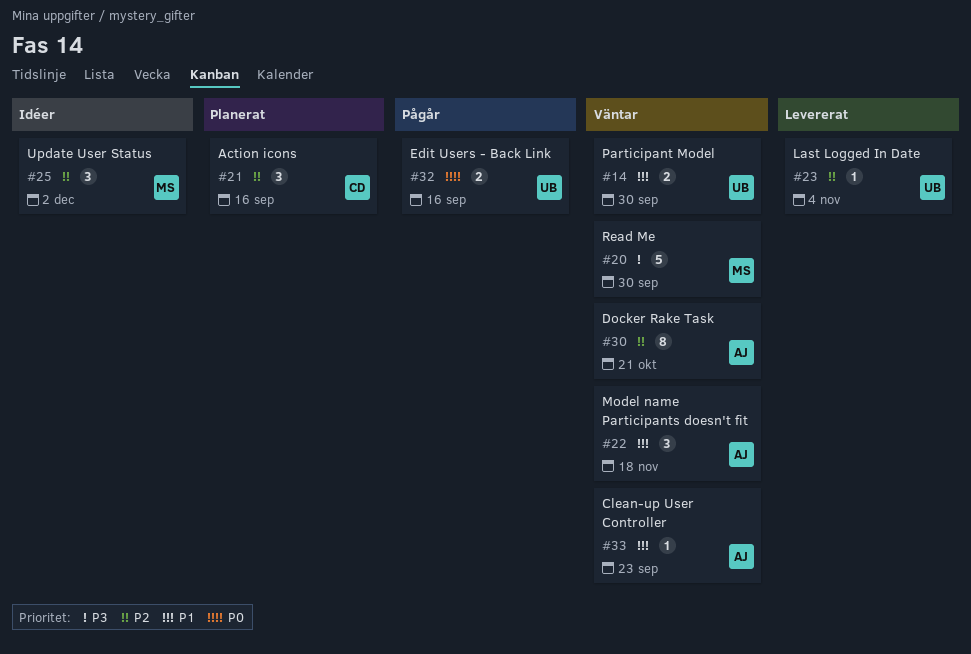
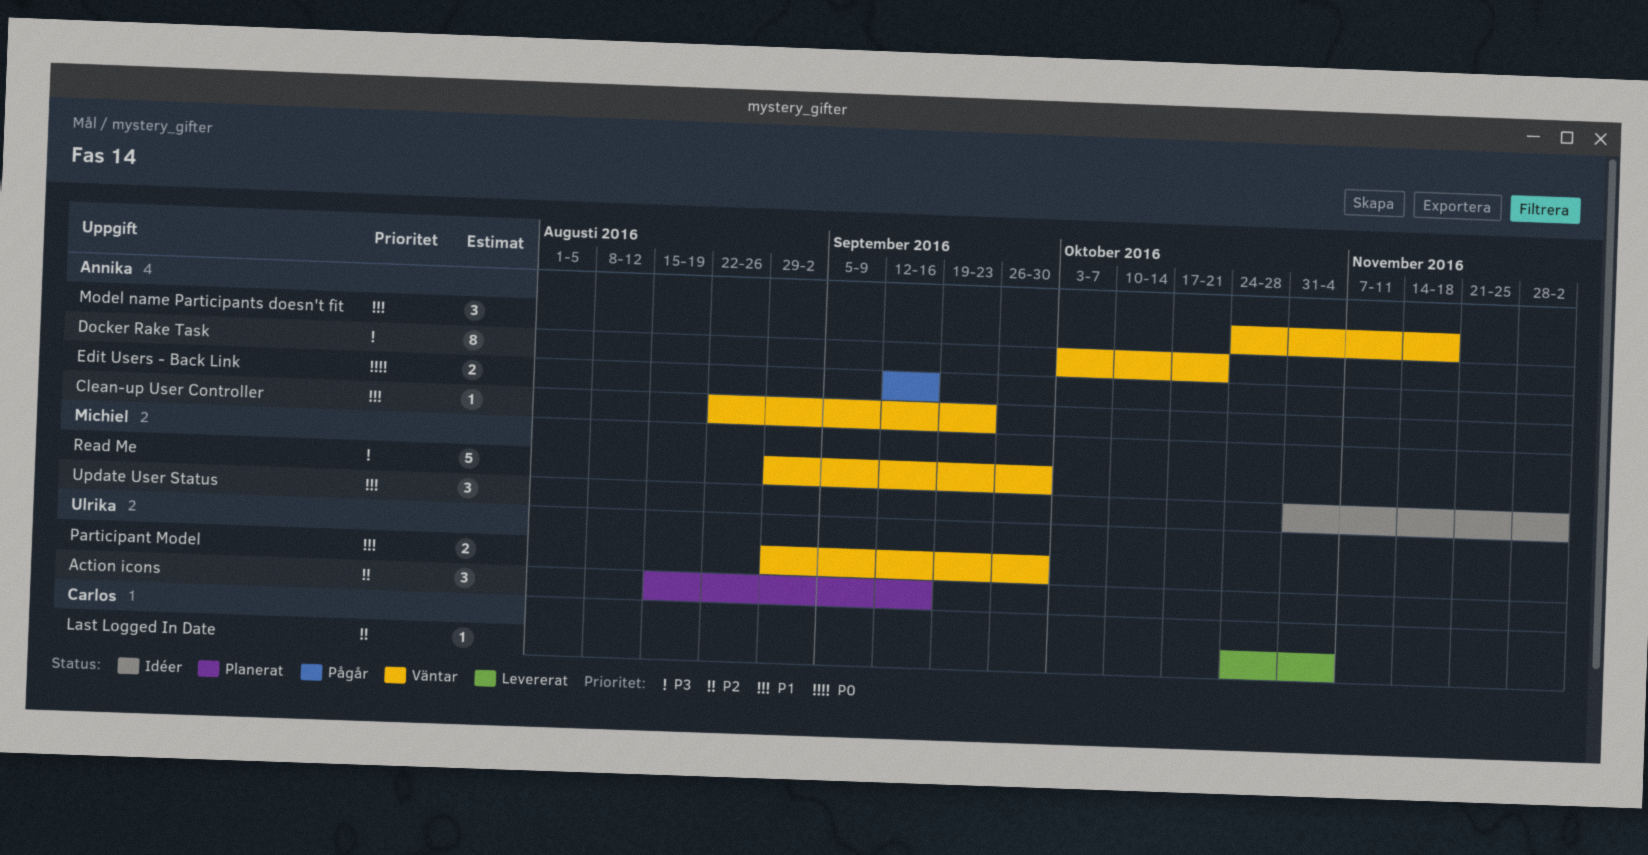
Action icons, owner: Carlos -> Ulrika
Docker Rake Task, priority: P2 -> P3
Edit Users - Back Link, owner: Ulrika -> Annika
Last Logged In Date, owner: Ulrika -> Carlos
Update User Status, priority: P2 -> P1

